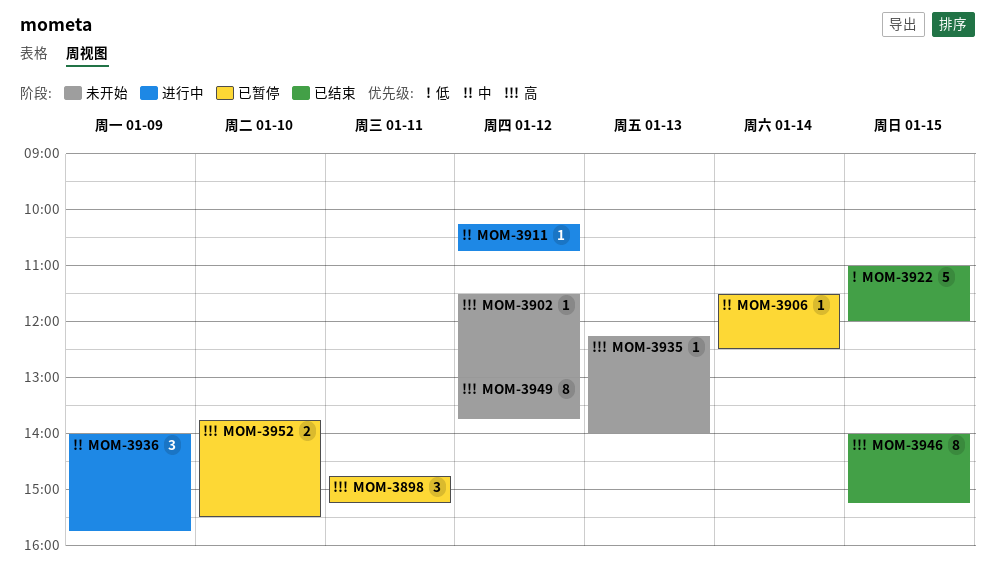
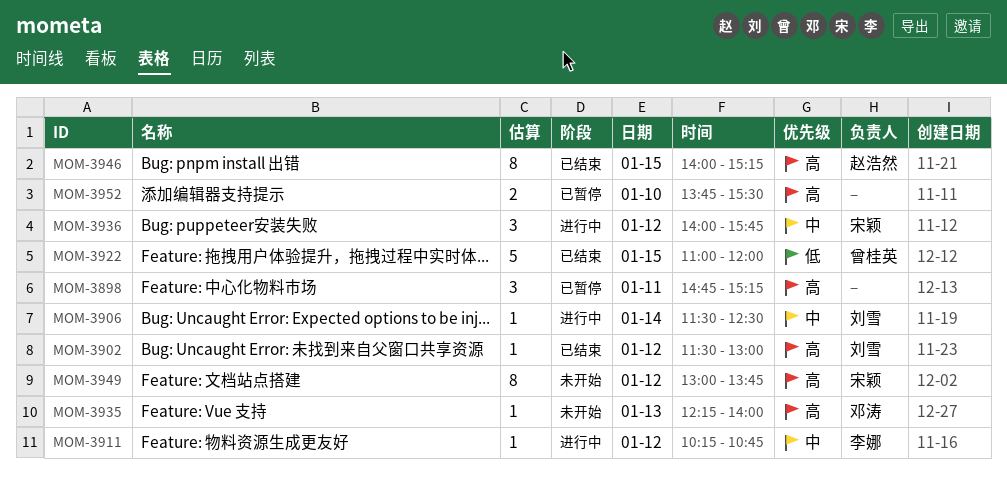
MOM-3902, status: 未开始 -> 已结束
MOM-3906, status: 已暂停 -> 进行中
MOM-3936, day: Jan 9 -> Jan 12

